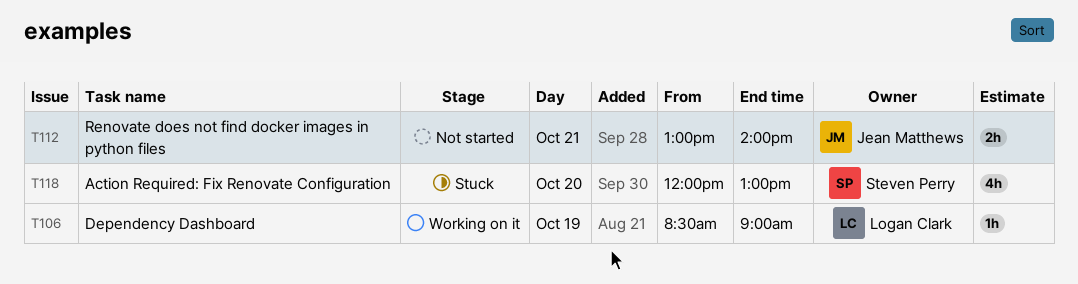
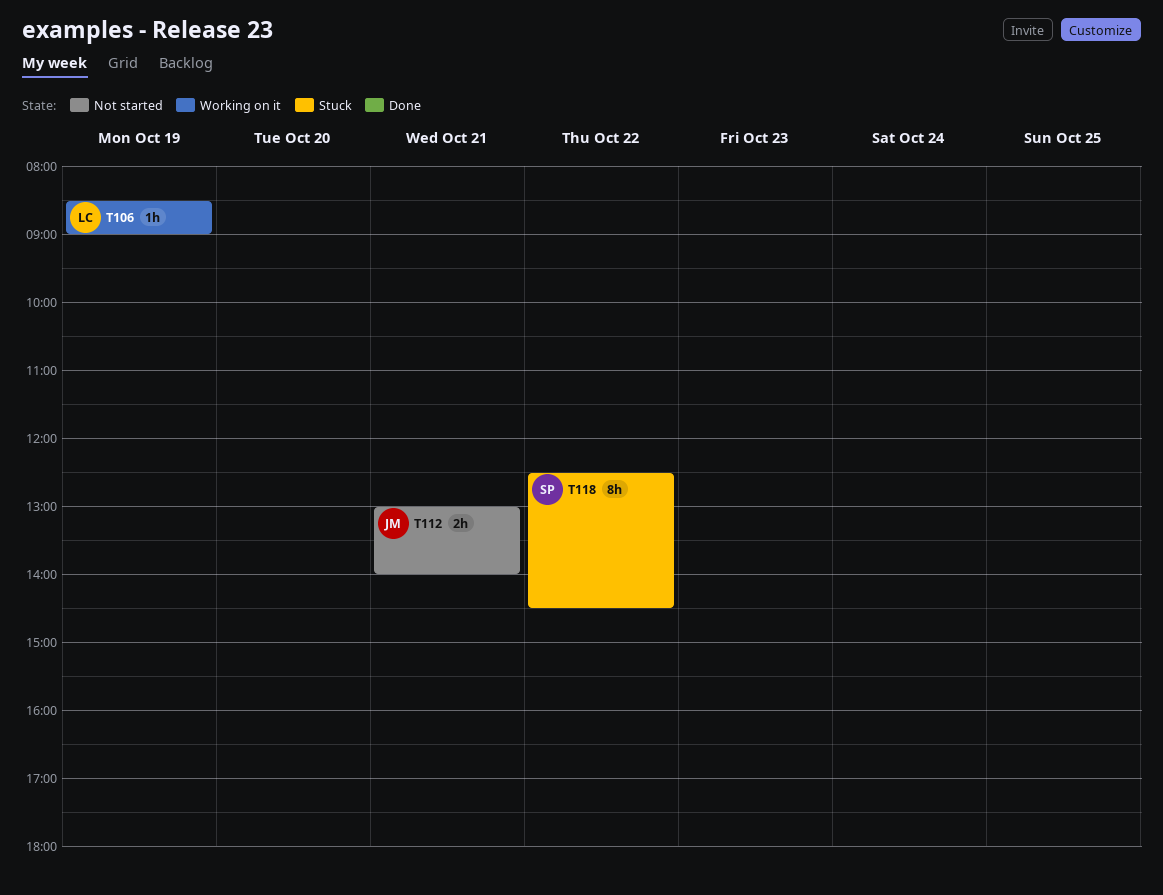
T118, estimate: 4h -> 8h
T118, day: Oct 20 -> Oct 22
T118, begins: 12:00 -> 12:30
T118, ends: 13:00 -> 14:30

